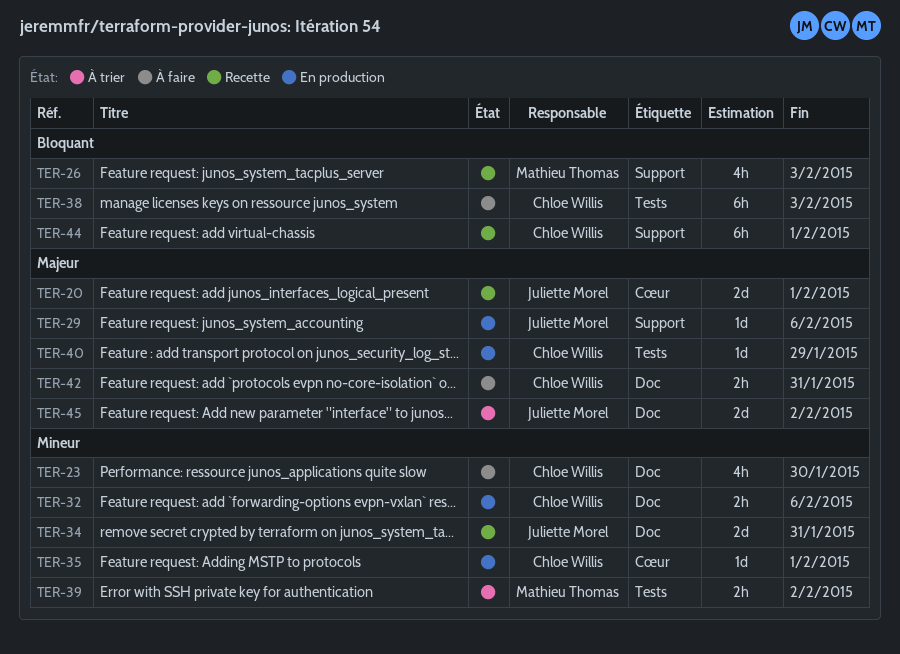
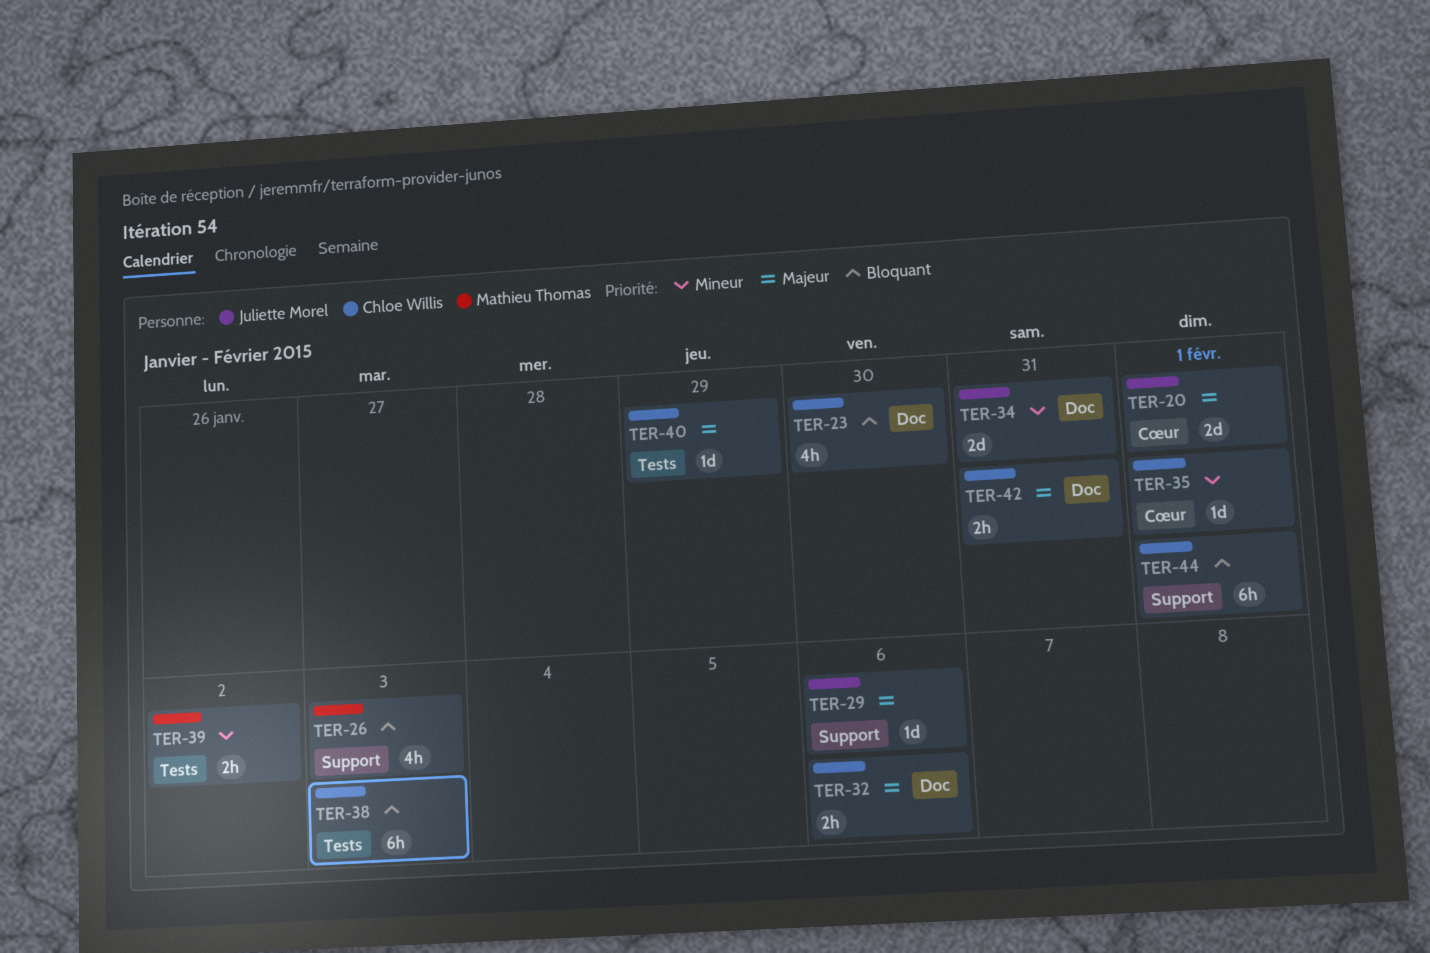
TER-23, priority: Mineur -> Bloquant
TER-32, priority: Mineur -> Majeur
TER-45: present -> none

